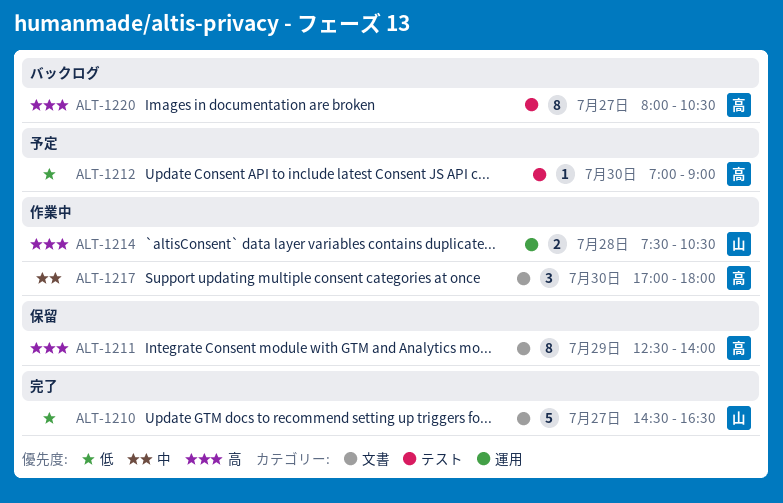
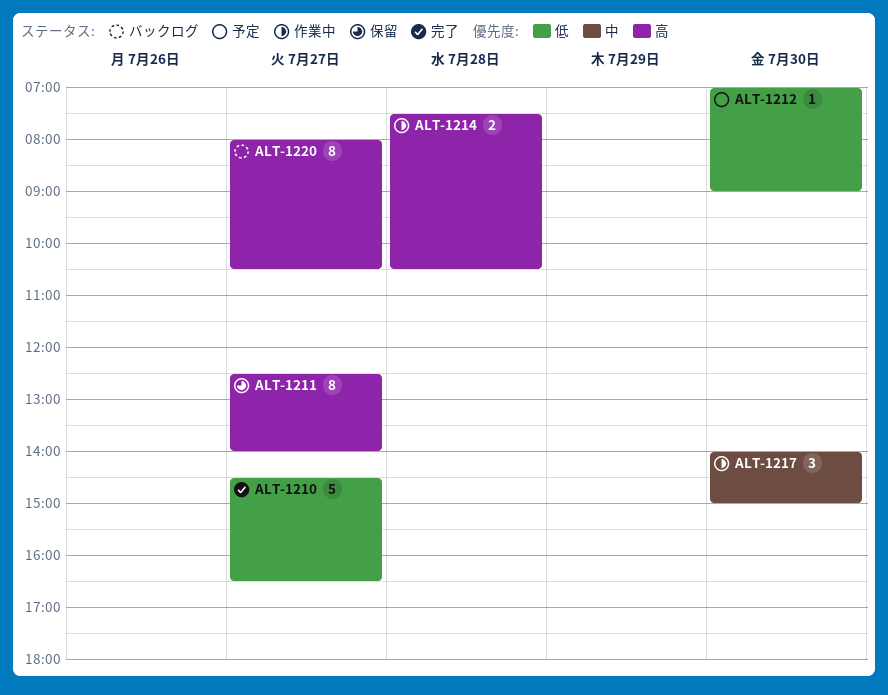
ALT-1211, day: Jul 29 -> Jul 27
ALT-1217, begins: 17:00 -> 14:00
ALT-1217, ends: 18:00 -> 15:00

